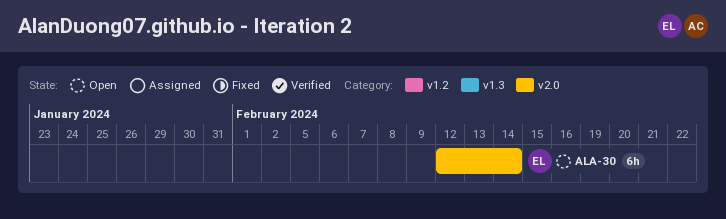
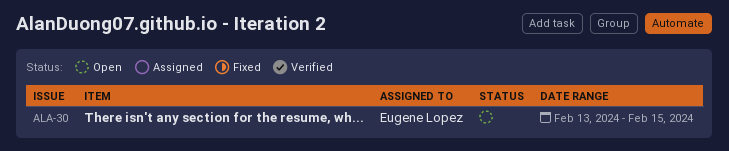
ALA-30, start: Feb 12 -> Feb 13
ALA-30, due: Feb 14 -> Feb 15

